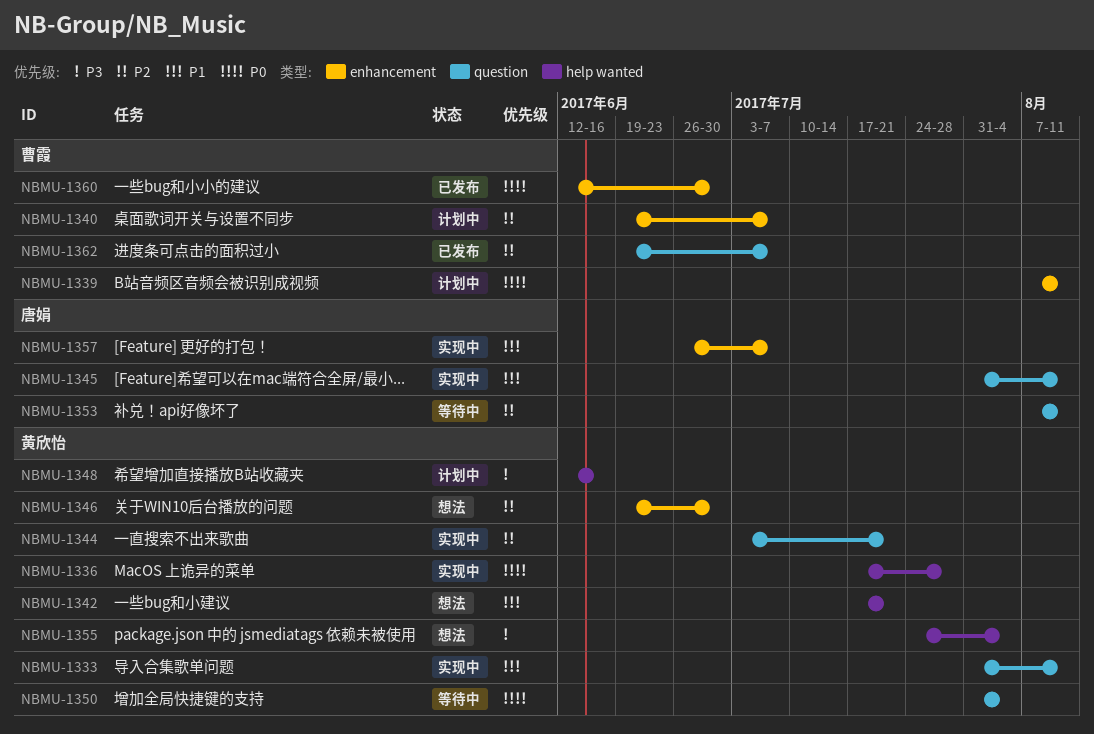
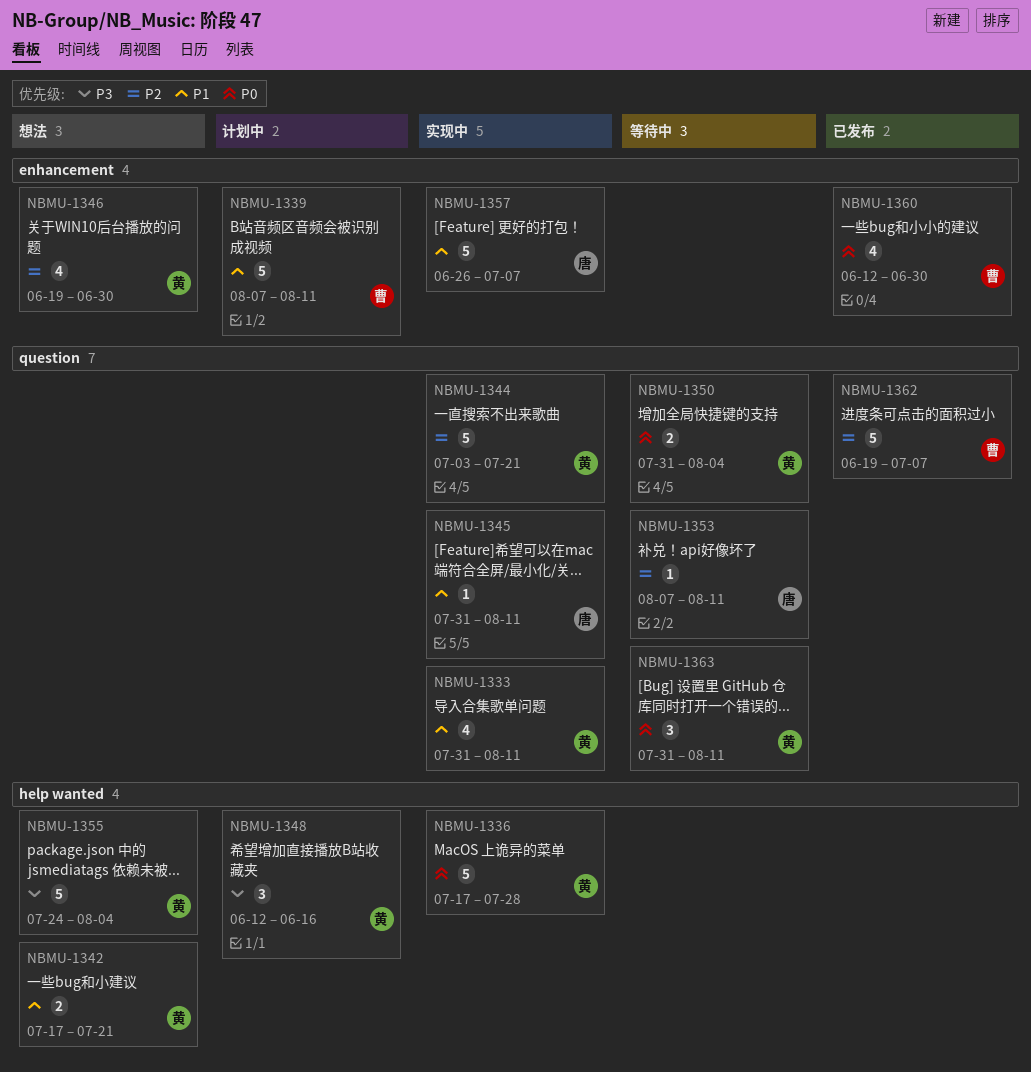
NBMU-1339, priority: P0 -> P1
NBMU-1340: present -> none
NBMU-1363: none -> present

